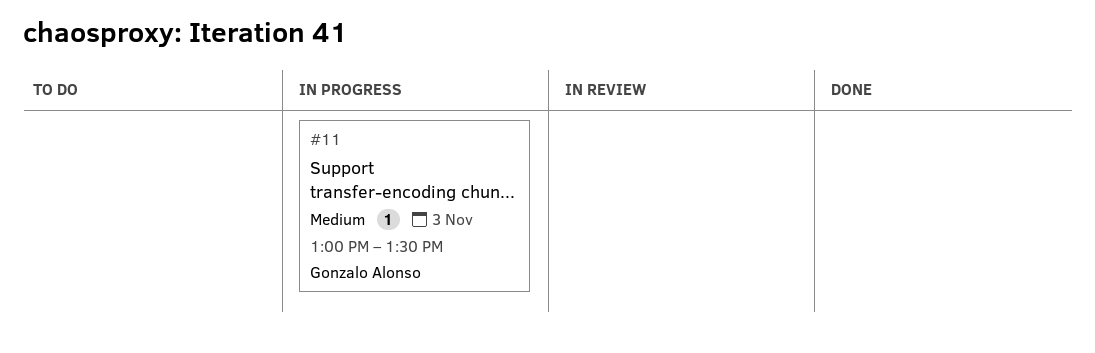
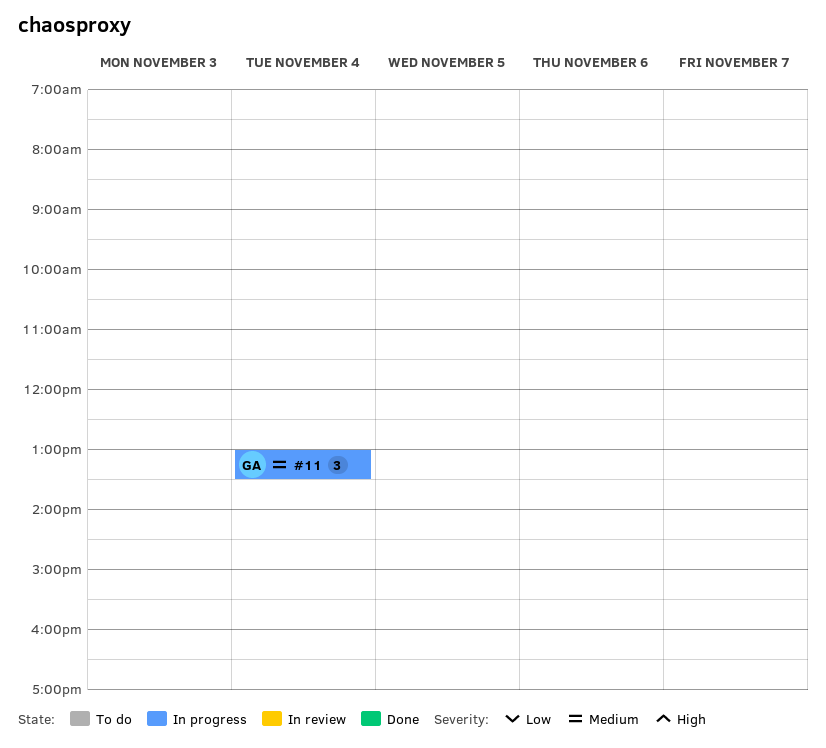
#11, estimate: 1 -> 3
#11, day: Nov 3 -> Nov 4

